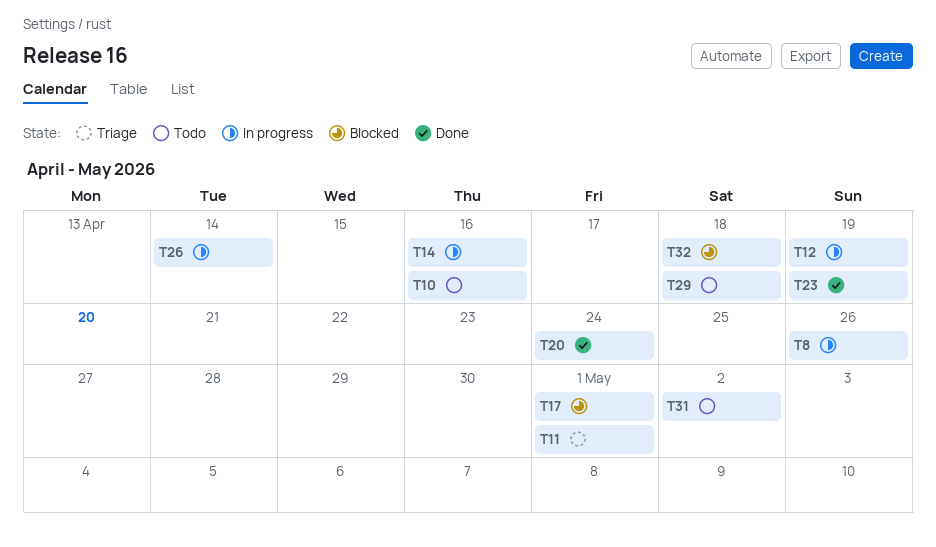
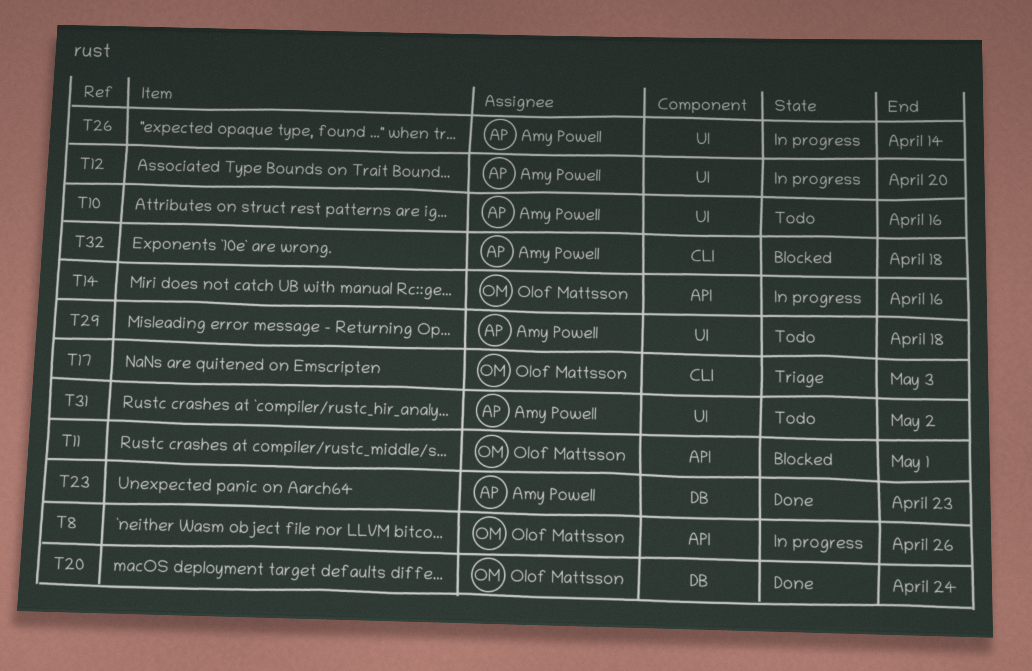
T11, status: Triage -> Blocked
T12, due: Apr 19 -> Apr 20
T17, status: Blocked -> Triage
T17, due: May 1 -> May 3
T23, due: Apr 19 -> Apr 23

